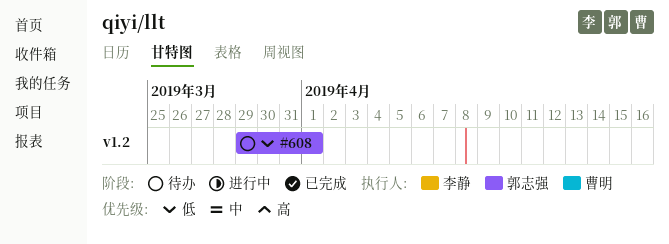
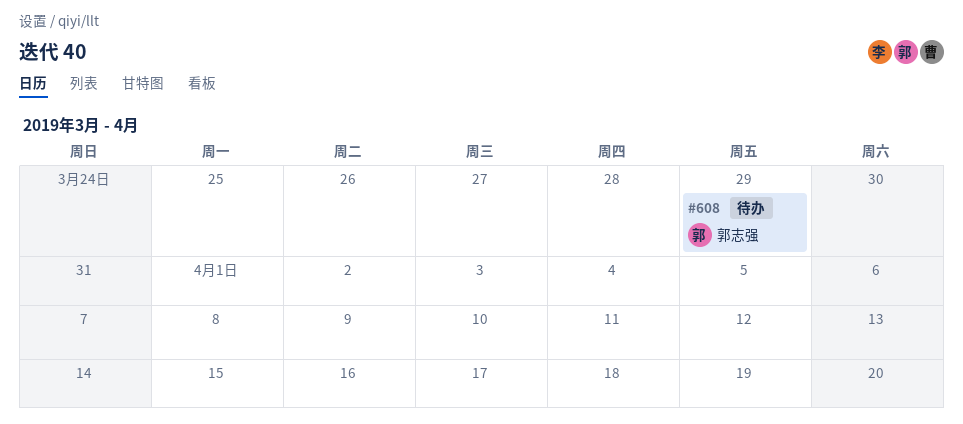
#608, due: Apr 1 -> Mar 29

